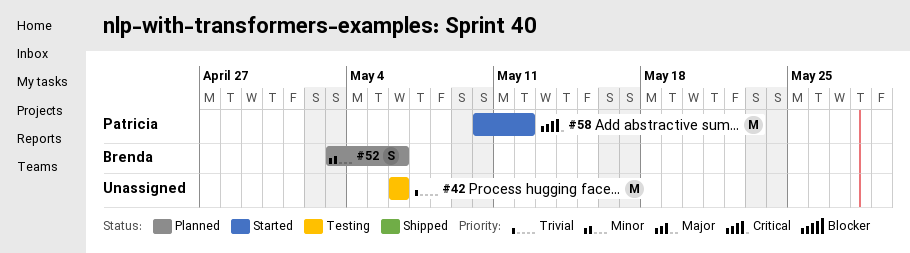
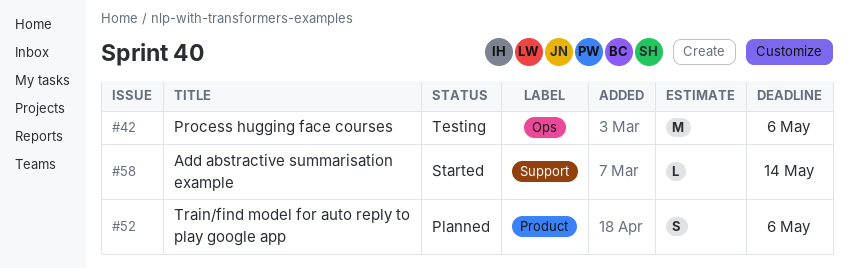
#58, estimate: M -> L
#58, due: May 12 -> May 14

